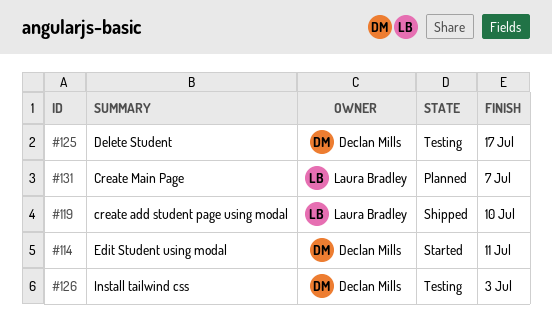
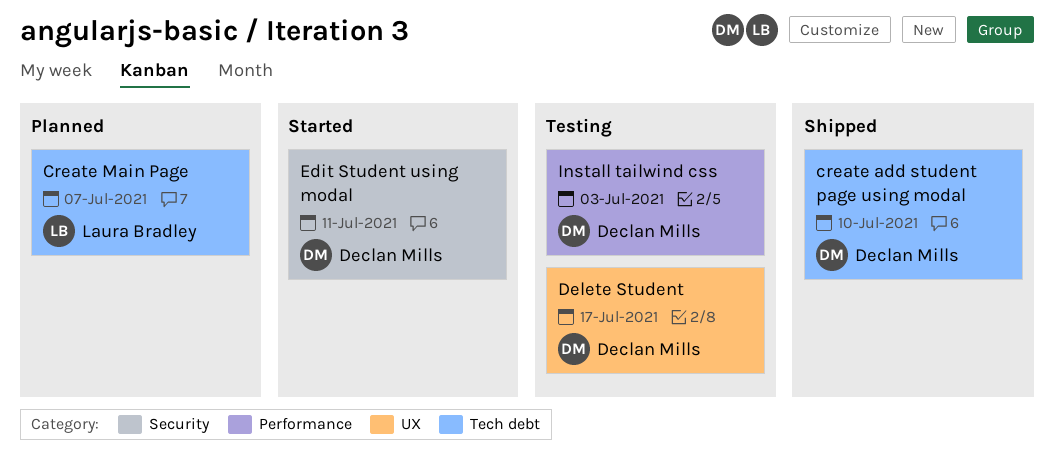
create add student page using modal, owner: Laura Bradley -> Declan Mills

